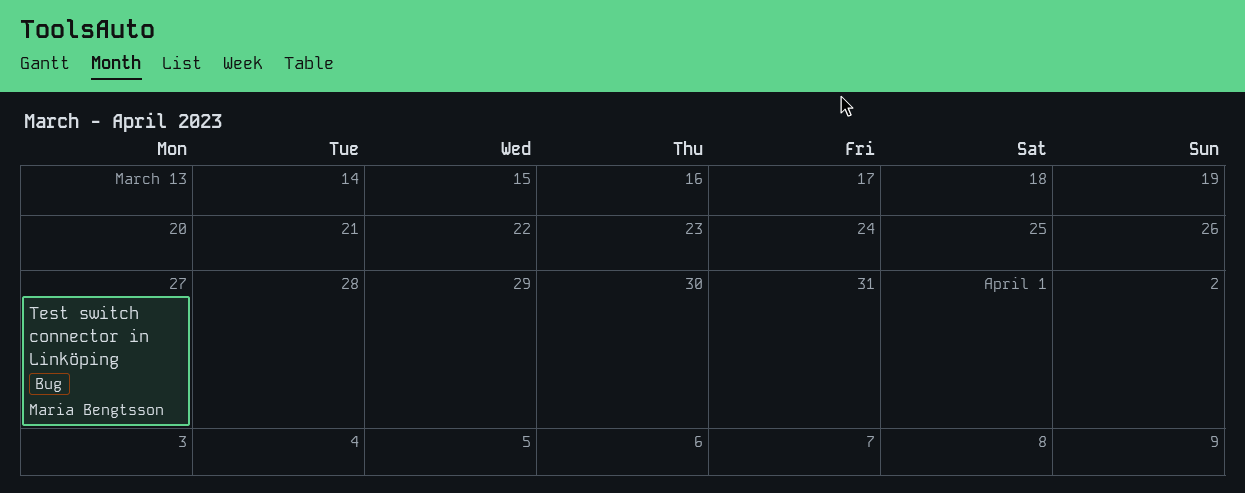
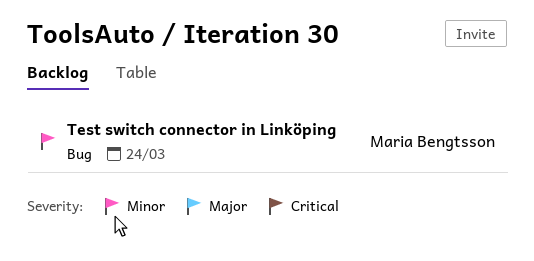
Test switch connector in Linköping, due: Mar 27 -> Mar 24

